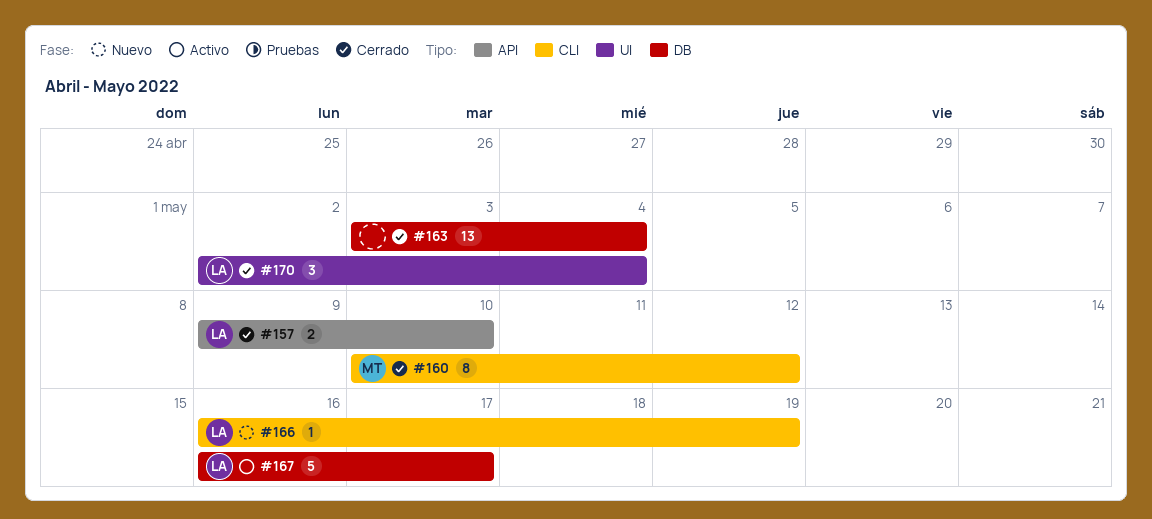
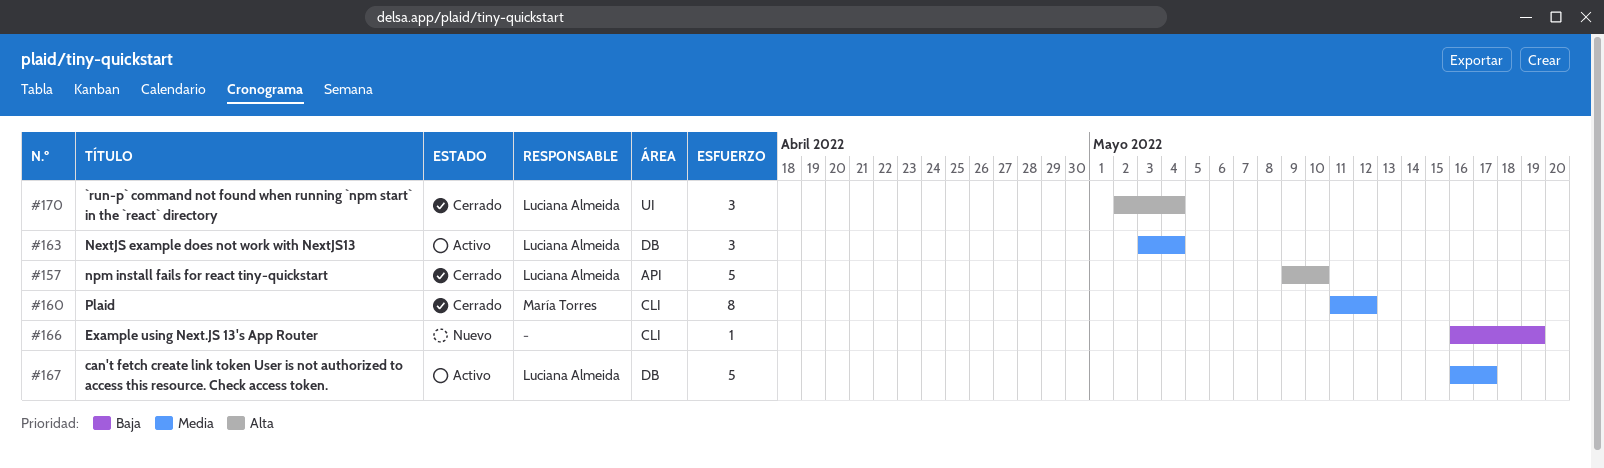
#157, estimate: 2 -> 5
#160, start: May 10 -> May 11
#163, status: Cerrado -> Activo
#163, owner: none -> Luciana Almeida
#163, estimate: 13 -> 3
#166, owner: Luciana Almeida -> none

